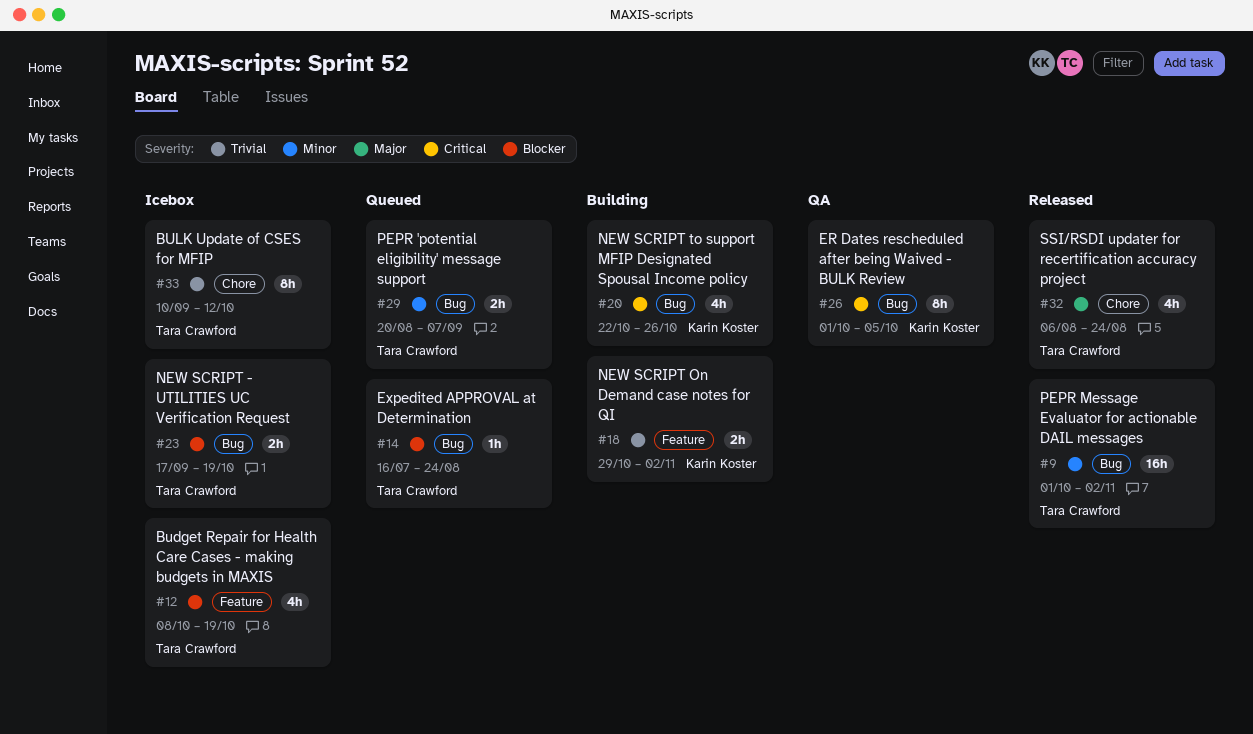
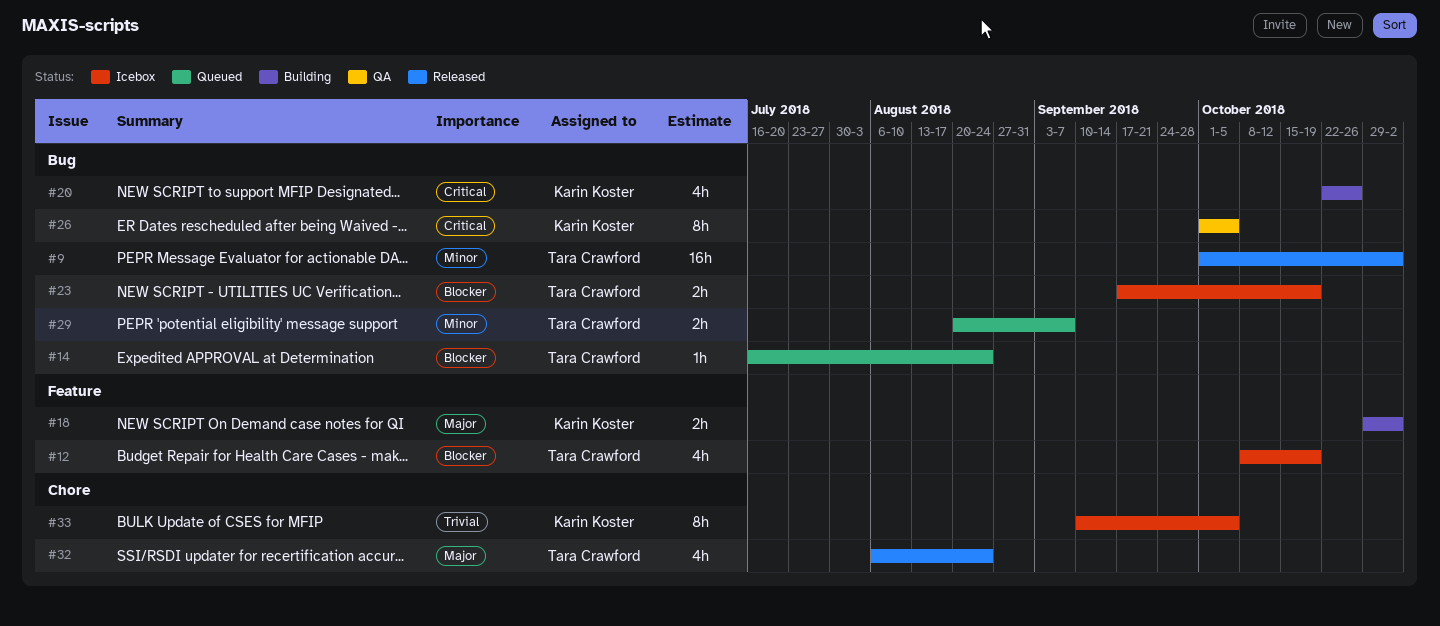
#18, priority: Trivial -> Major
#33, owner: Tara Crawford -> Karin Koster
#33, due: Oct 12 -> Oct 5

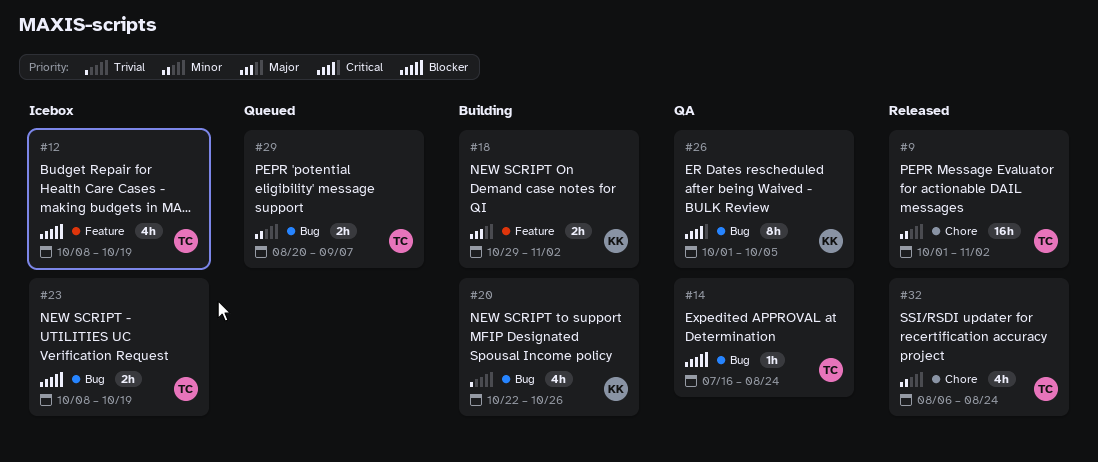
#9, label: Bug -> Chore
#14, status: Queued -> QA
#20, priority: Critical -> Trivial
#23, start: Sep 17 -> Oct 8
#32, priority: Major -> Minor
#33: present -> none

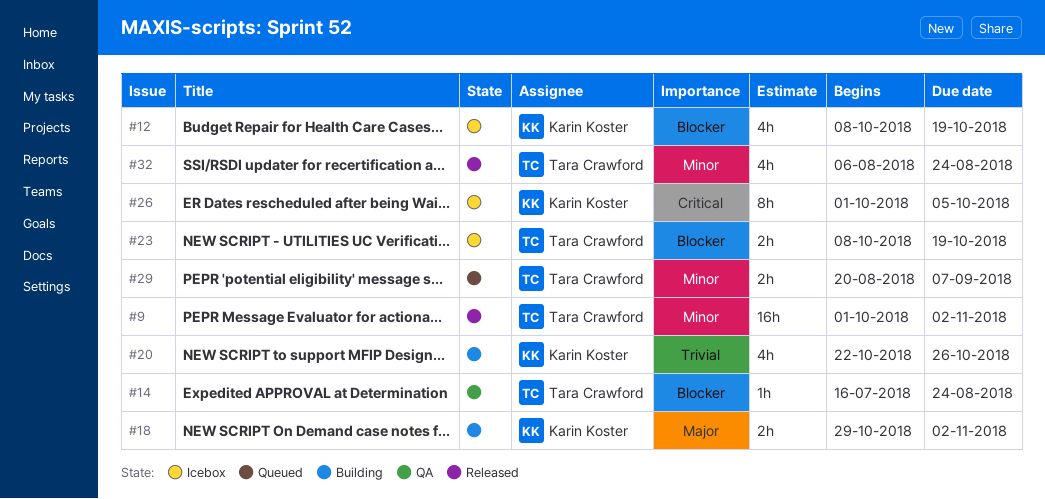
#12, owner: Tara Crawford -> Karin Koster
#26, status: QA -> Icebox

